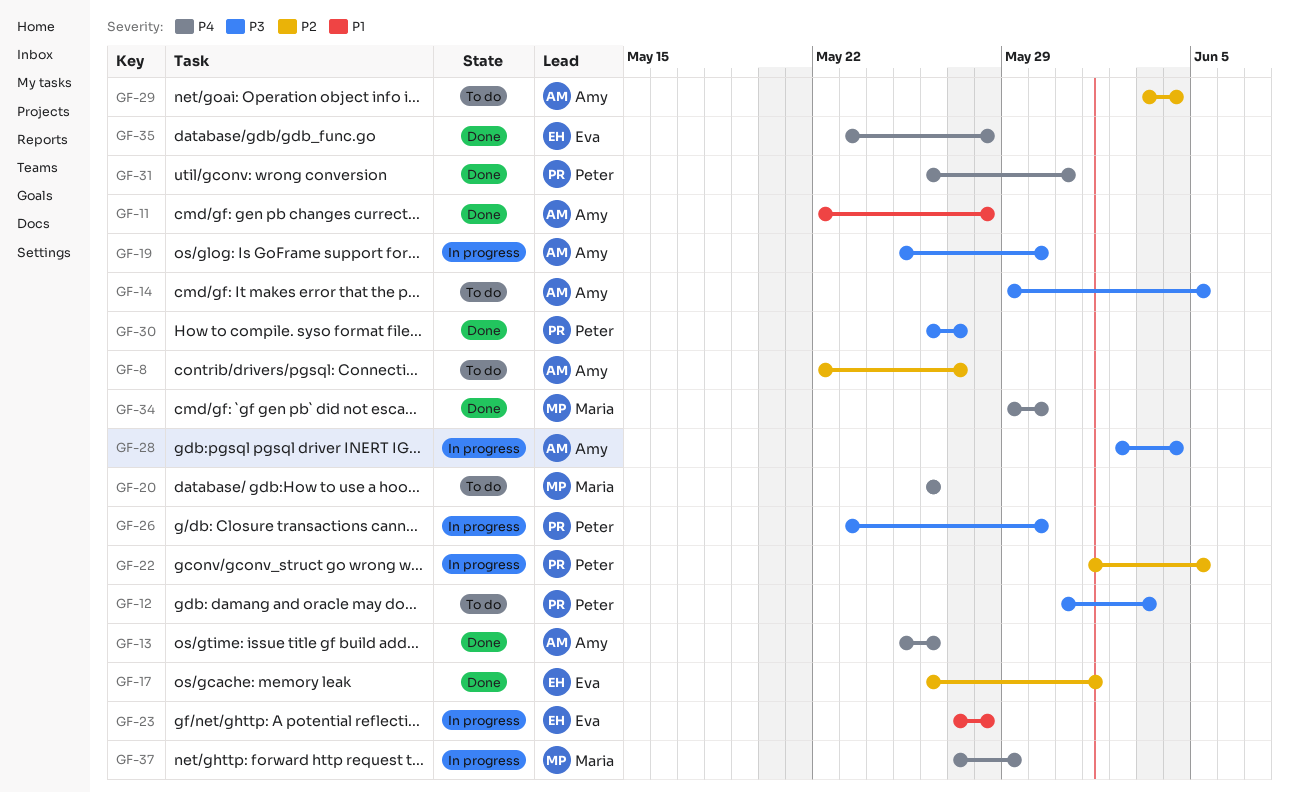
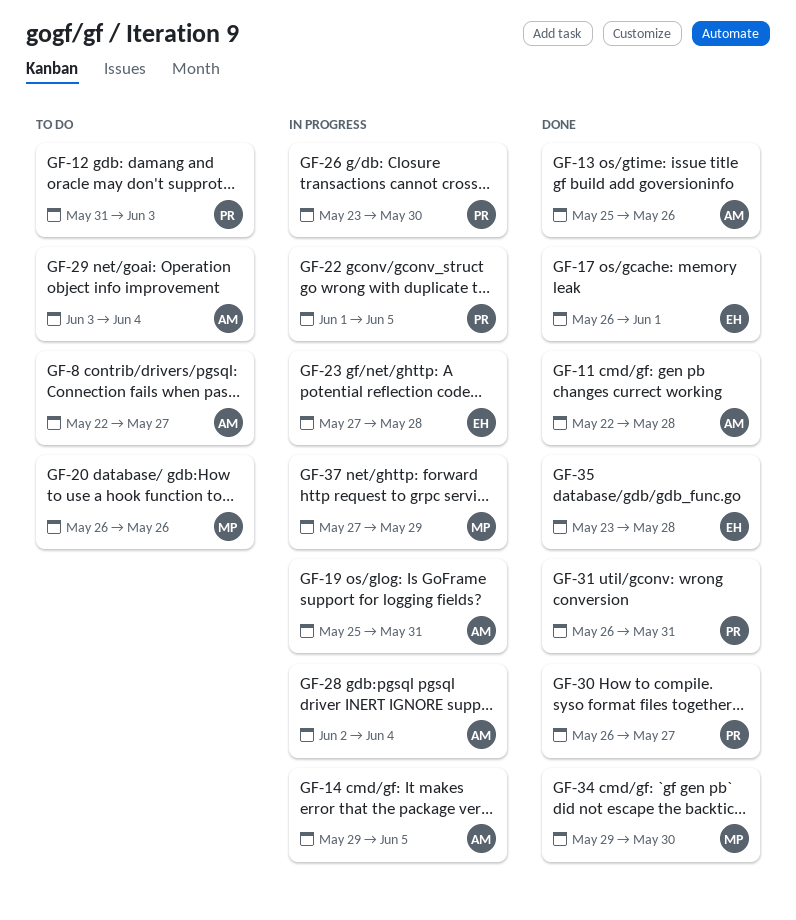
GF-14, status: To do -> In progress
GF-19, due: May 30 -> May 31

